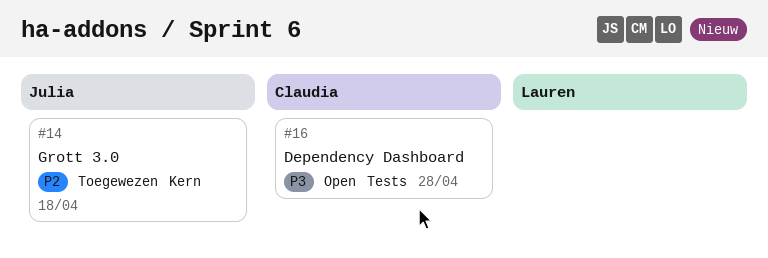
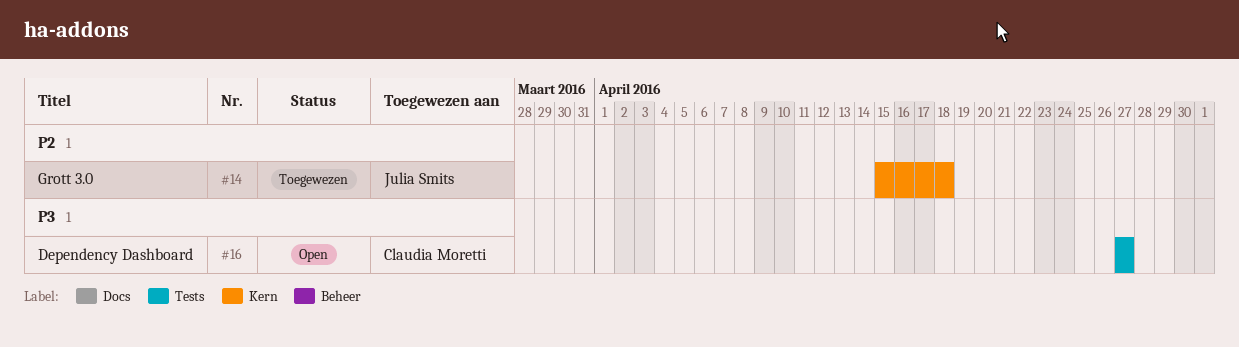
#16, due: Apr 28 -> Apr 27

